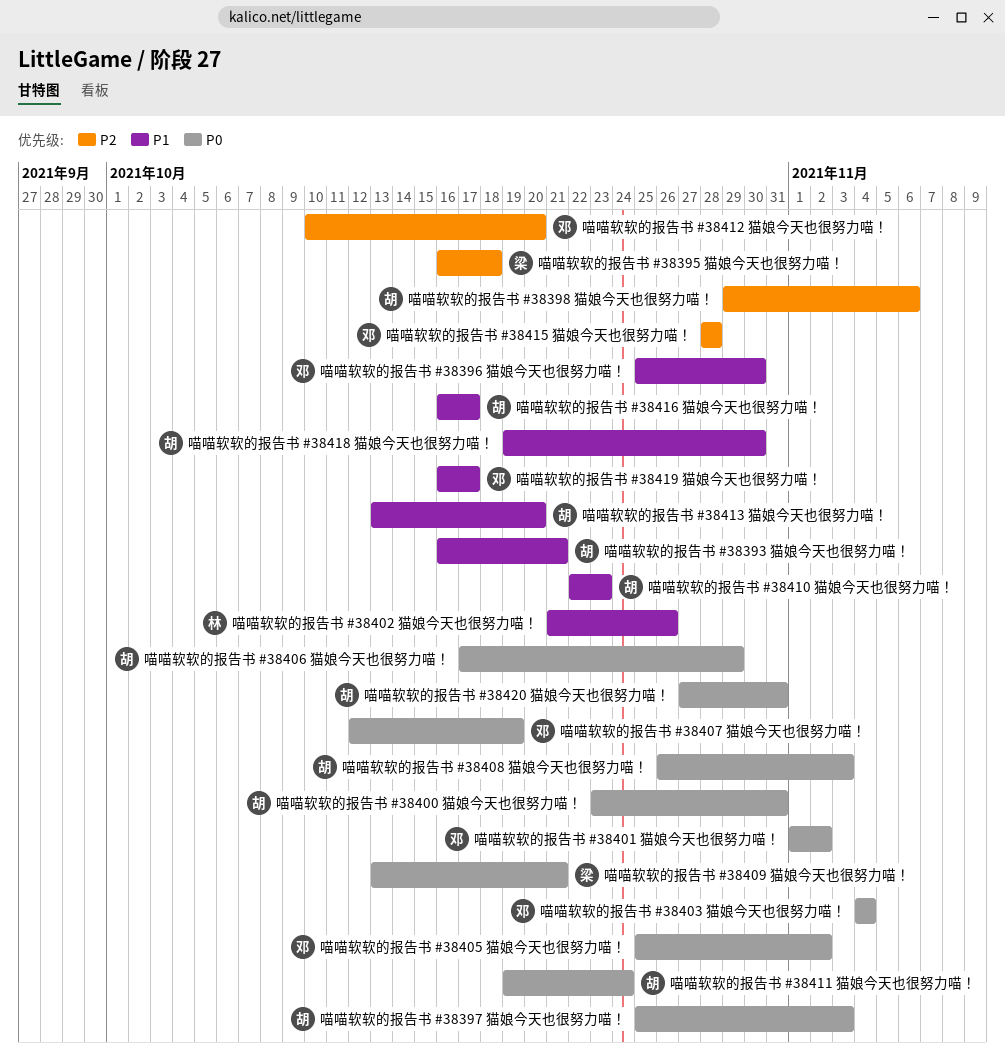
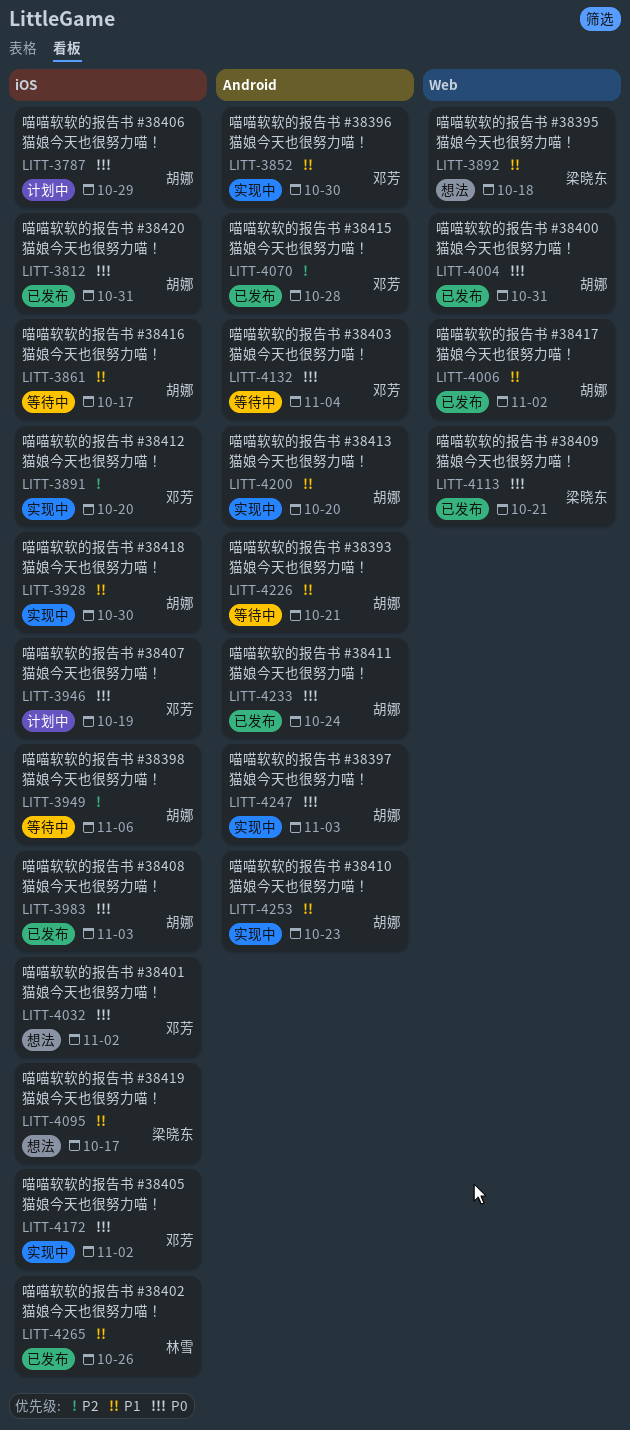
喵喵软软的报告书 #38395 猫娘今天也很努力喵！, priority: P2 -> P1
喵喵软软的报告书 #38417 猫娘今天也很努力喵！: none -> present
喵喵软软的报告书 #38419 猫娘今天也很努力喵！, owner: 邓芳 -> 梁晓东

